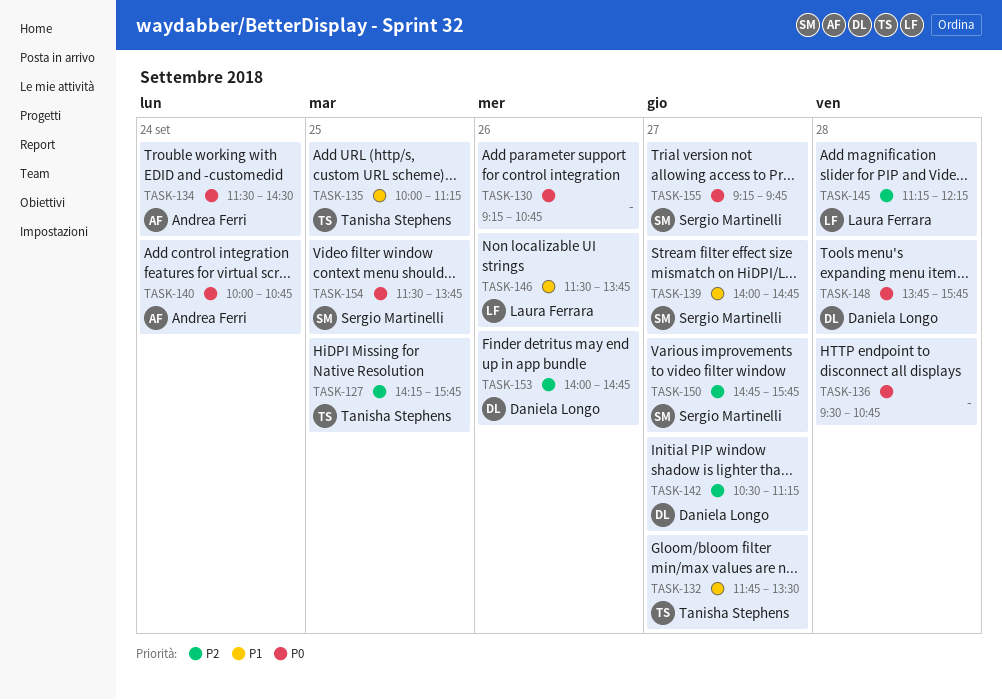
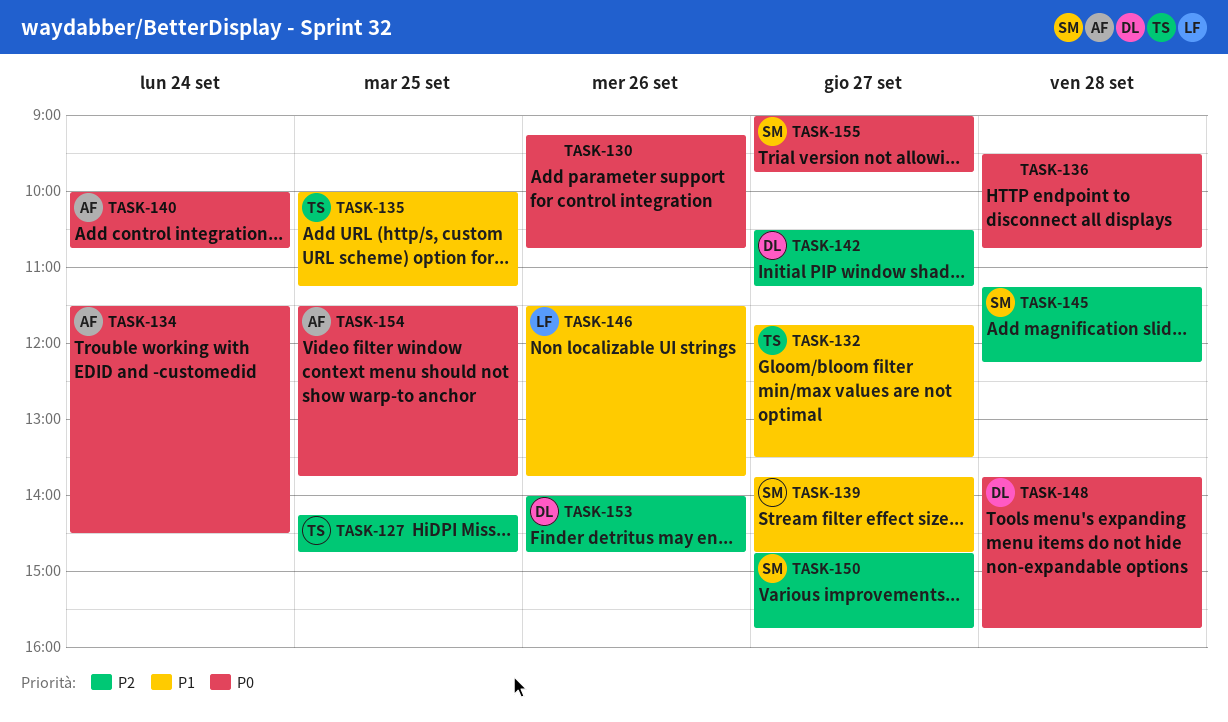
TASK-127, ends: 15:45 -> 14:45
TASK-139, begins: 14:00 -> 13:45
TASK-145, owner: Laura Ferrara -> Sergio Martinelli
TASK-154, owner: Sergio Martinelli -> Andrea Ferri
TASK-155, begins: 09:15 -> 09:00

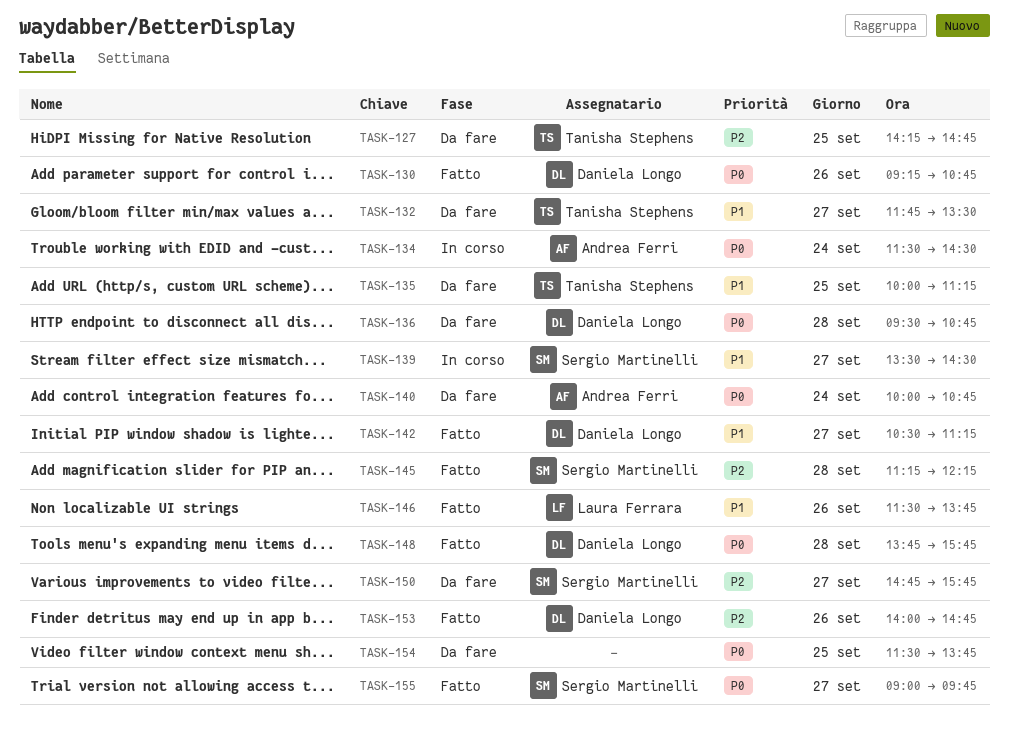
TASK-130, owner: none -> Daniela Longo
TASK-136, owner: none -> Daniela Longo
TASK-139, begins: 13:45 -> 13:30
TASK-139, ends: 14:45 -> 14:30
TASK-142, priority: P2 -> P1
TASK-154, owner: Andrea Ferri -> none

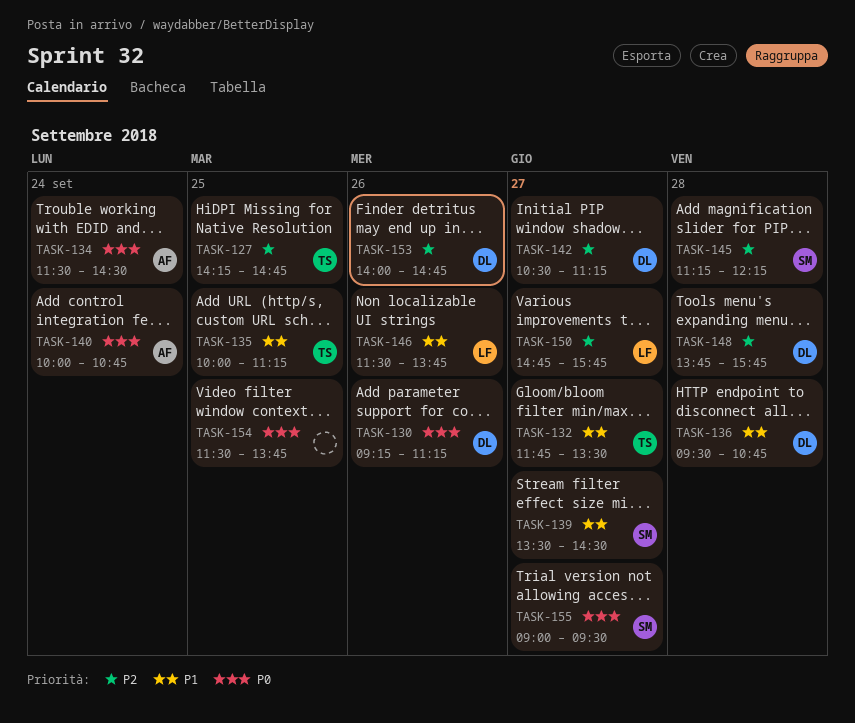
TASK-130, ends: 10:45 -> 11:15
TASK-136, priority: P0 -> P1
TASK-142, priority: P1 -> P2
TASK-148, priority: P0 -> P2
TASK-150, owner: Sergio Martinelli -> Laura Ferrara
TASK-155, ends: 09:45 -> 09:30

